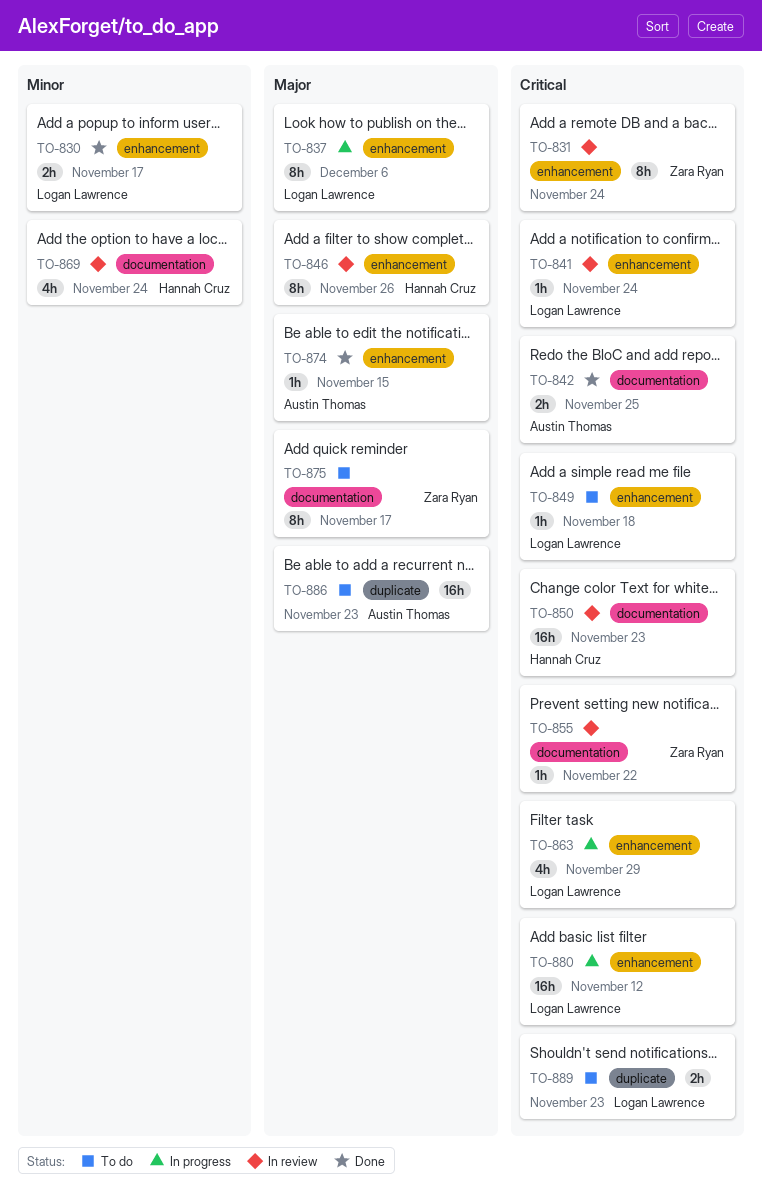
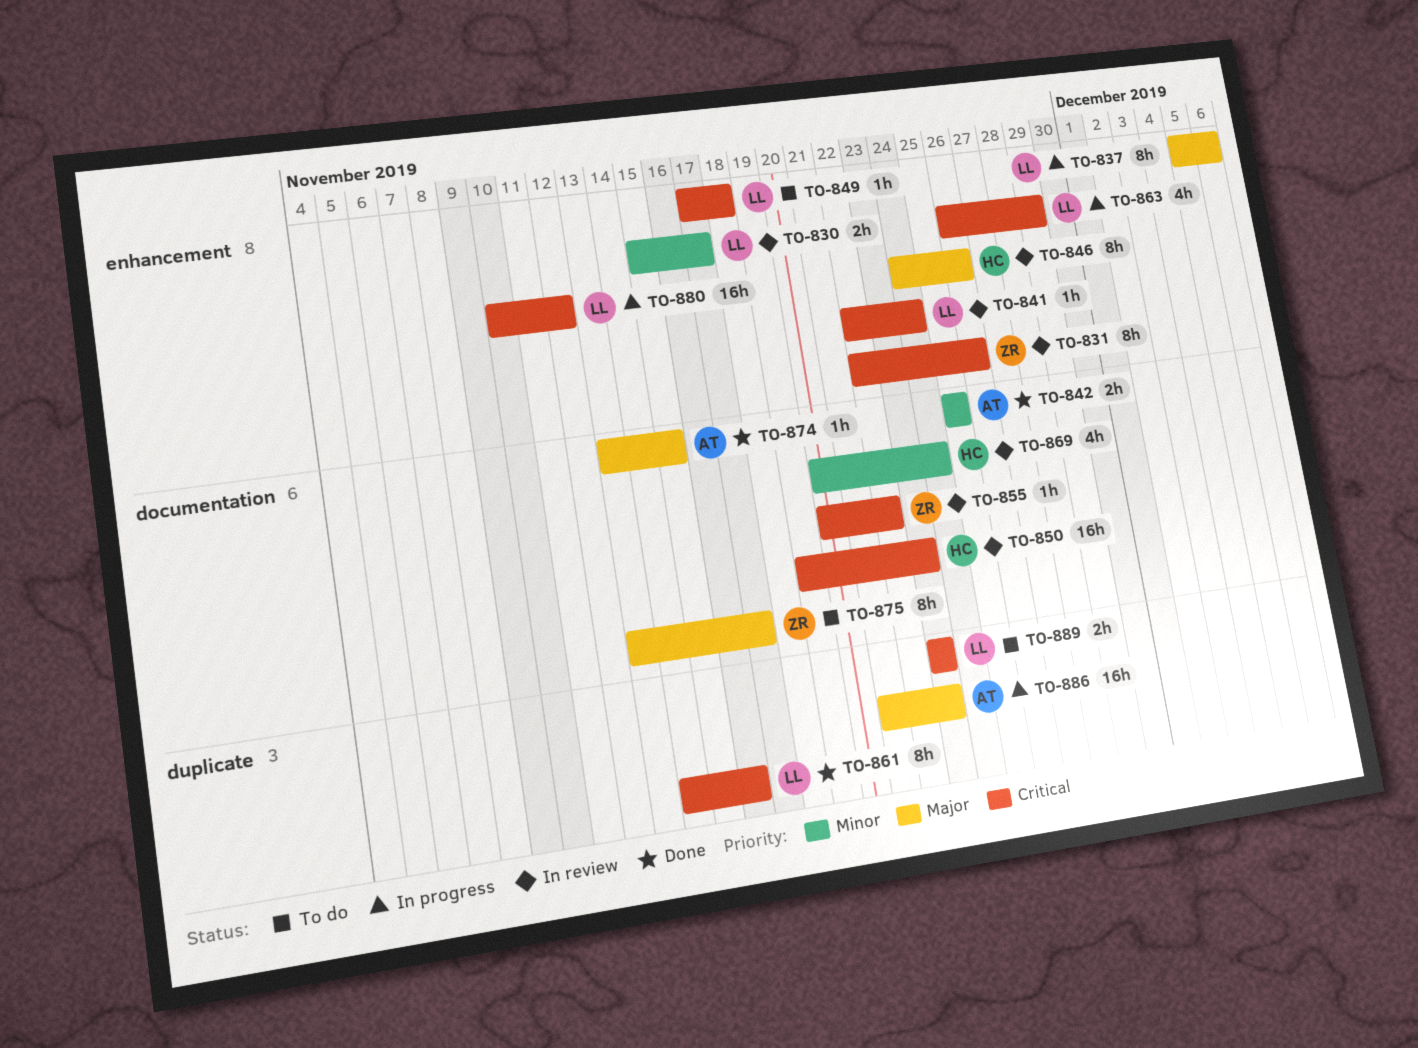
TO-830, status: Done -> In review
TO-831, due: Nov 24 -> Nov 26
TO-842, priority: Critical -> Minor
TO-861: none -> present
TO-874, label: enhancement -> documentation
TO-886, status: To do -> In progress

